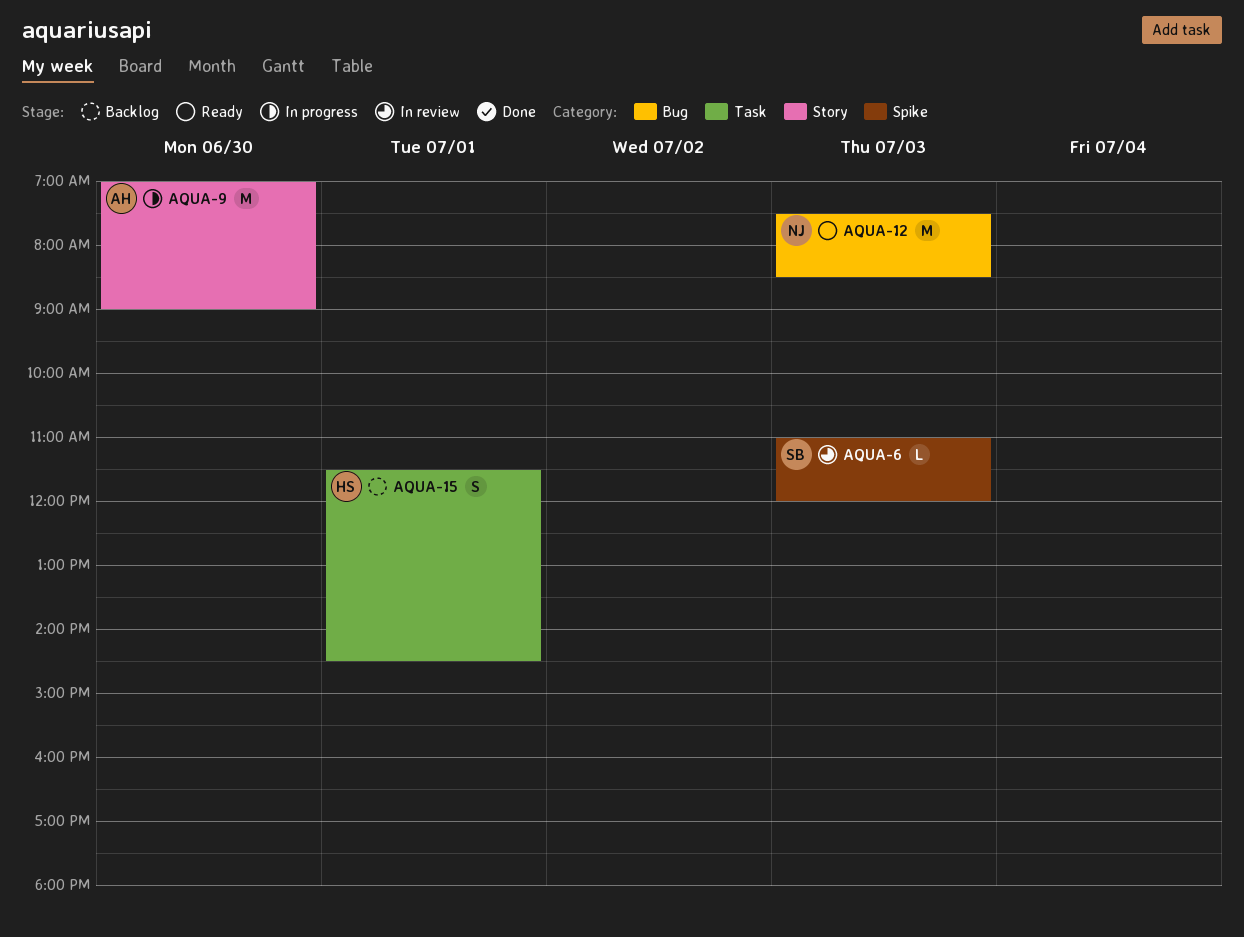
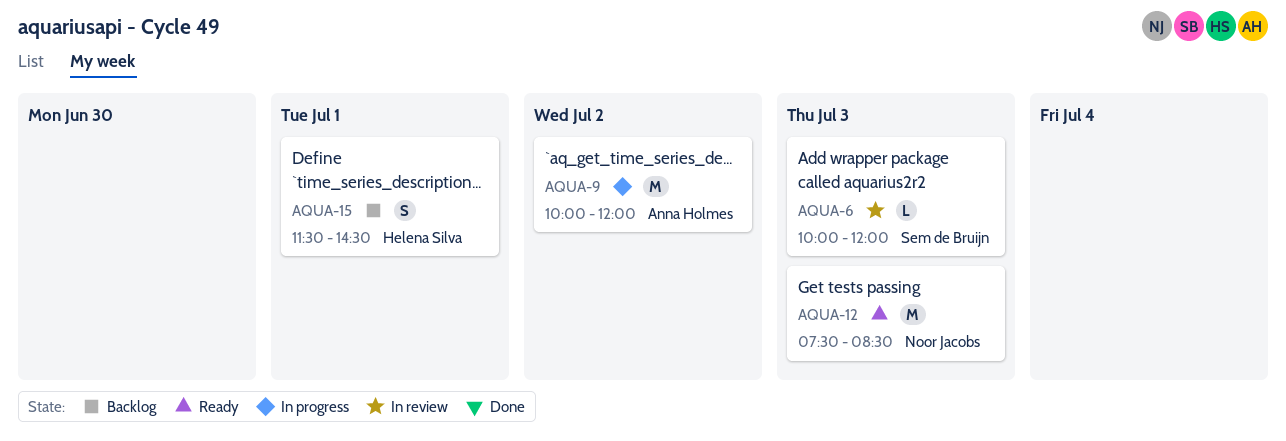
AQUA-6, begins: 11:00 -> 10:00
AQUA-9, day: Jun 30 -> Jul 2
AQUA-9, begins: 07:00 -> 10:00
AQUA-9, ends: 09:00 -> 12:00

